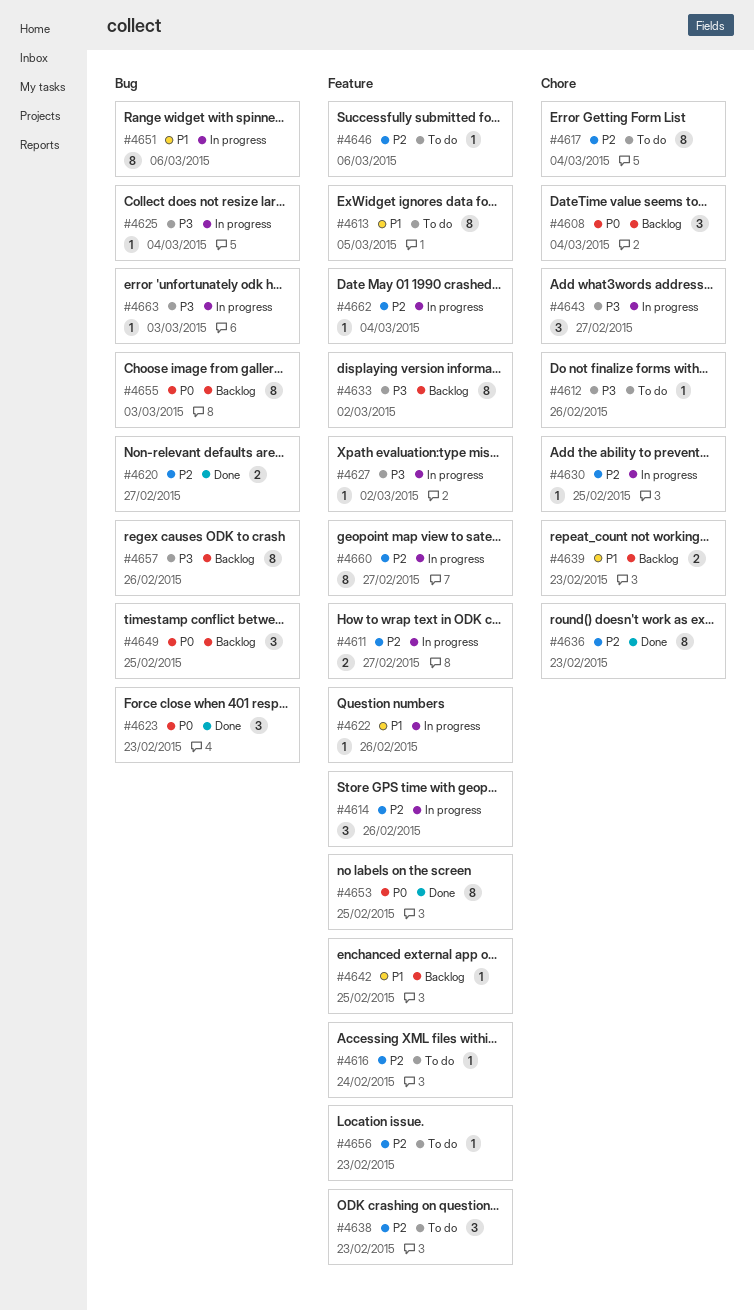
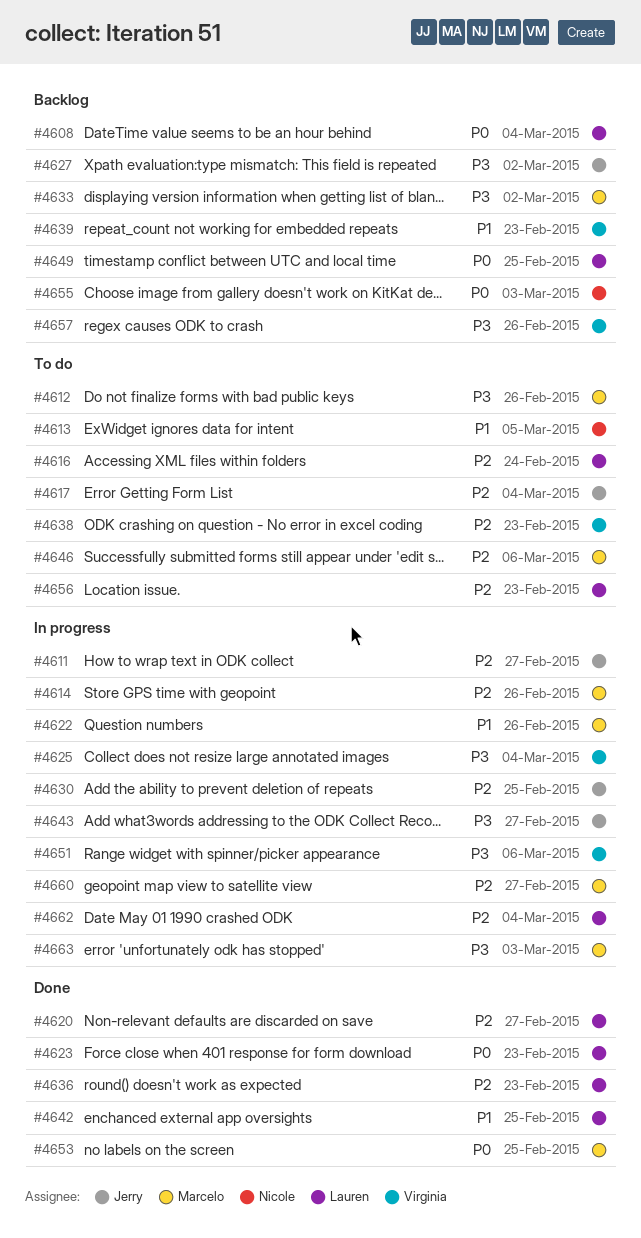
#4627, status: In progress -> Backlog
#4642, status: Backlog -> Done
#4651, priority: P1 -> P3

